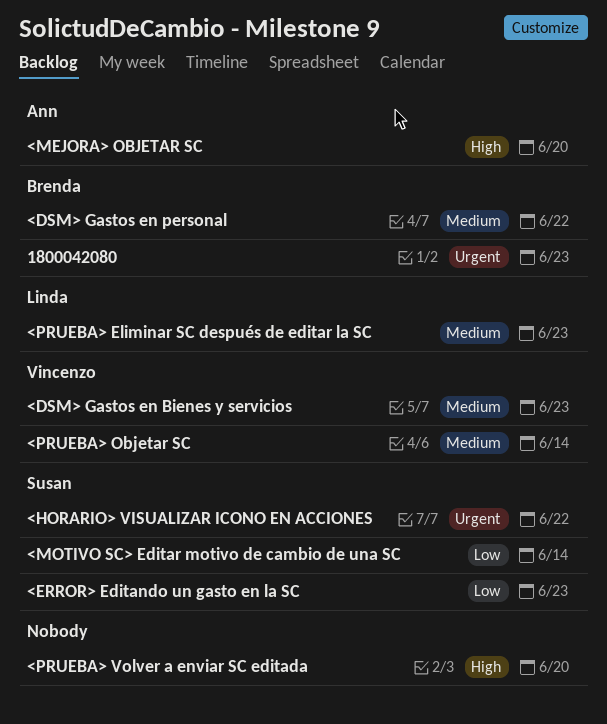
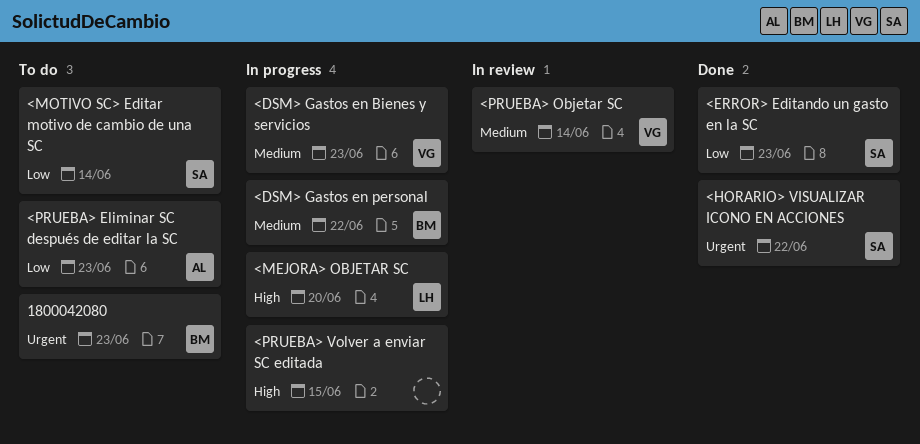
<MEJORA> OBJETAR SC, owner: Ann -> Linda
<PRUEBA> Eliminar SC después de editar la SC, owner: Linda -> Ann
<PRUEBA> Eliminar SC después de editar la SC, priority: Medium -> Low
<PRUEBA> Volver a enviar SC editada, due: Jun 20 -> Jun 15

